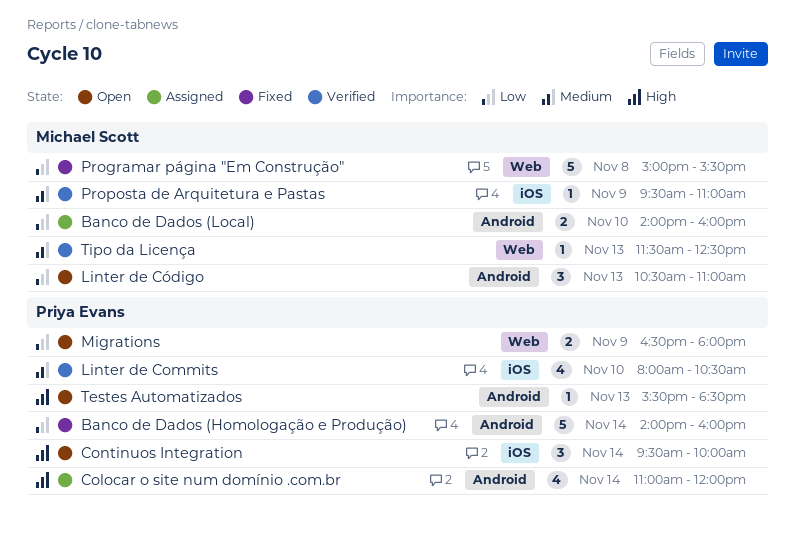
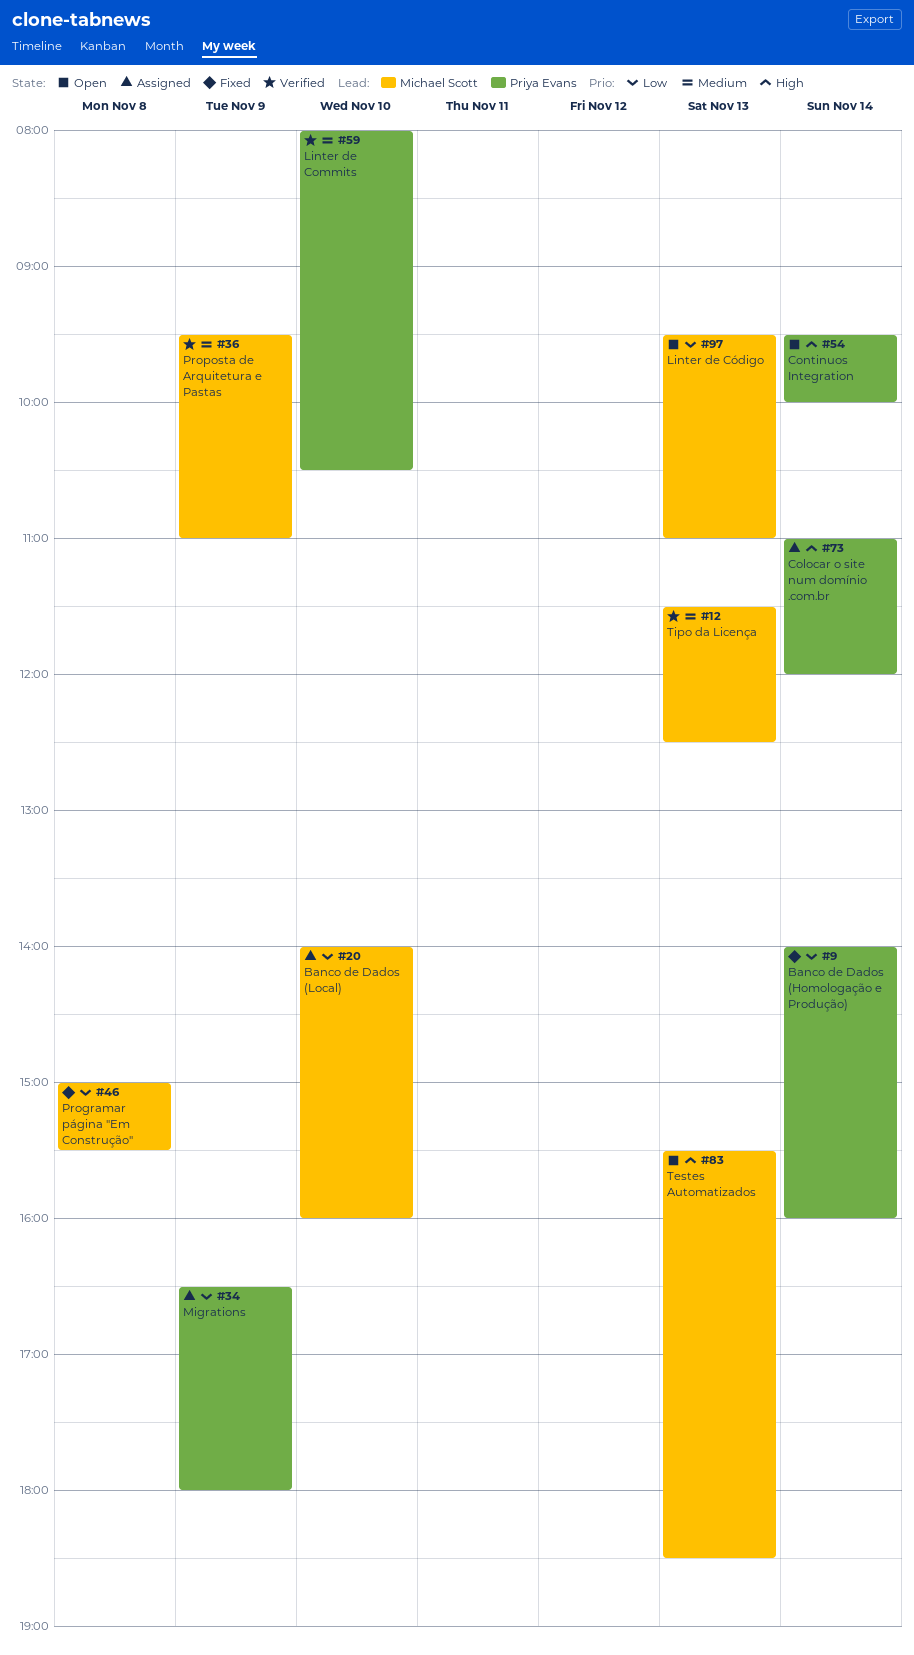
Linter de Código, begins: 10:30 -> 09:30
Migrations, status: Open -> Assigned
Testes Automatizados, owner: Priya Evans -> Michael Scott

